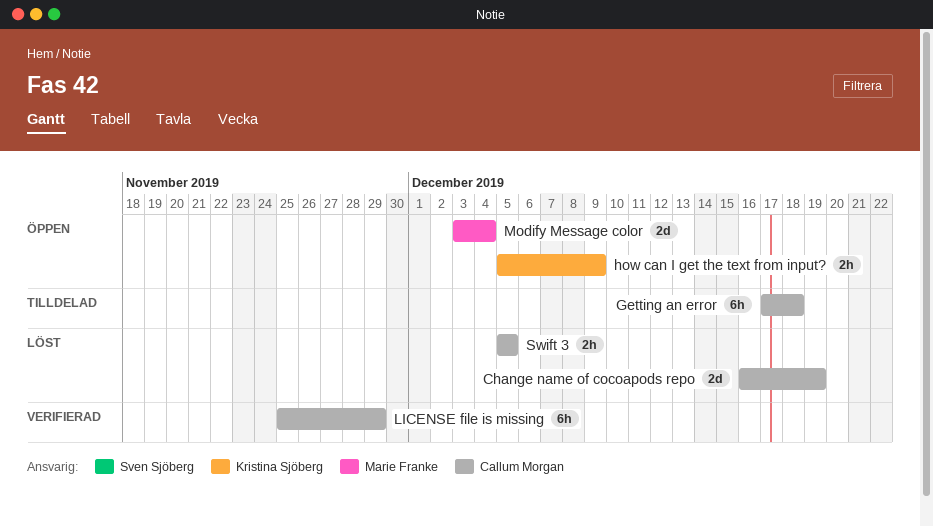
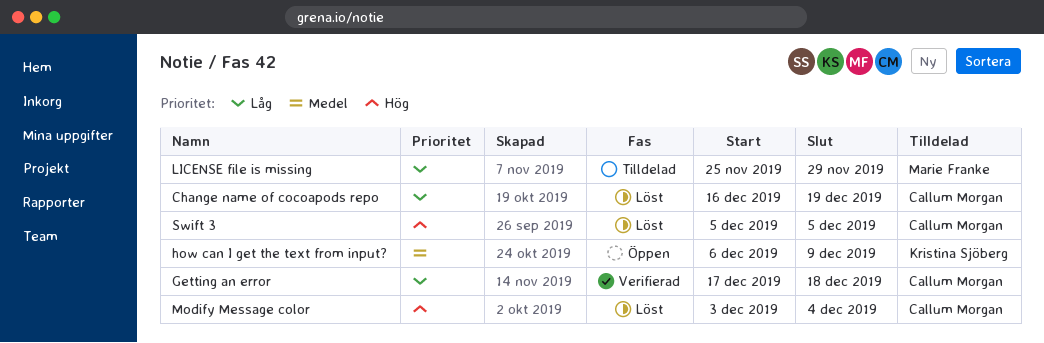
Getting an error, status: Tilldelad -> Verifierad
how can I get the text from input?, start: Dec 5 -> Dec 6
LICENSE file is missing, status: Verifierad -> Tilldelad
LICENSE file is missing, owner: Callum Morgan -> Marie Franke
Modify Message color, status: Öppen -> Löst
Modify Message color, owner: Marie Franke -> Callum Morgan

